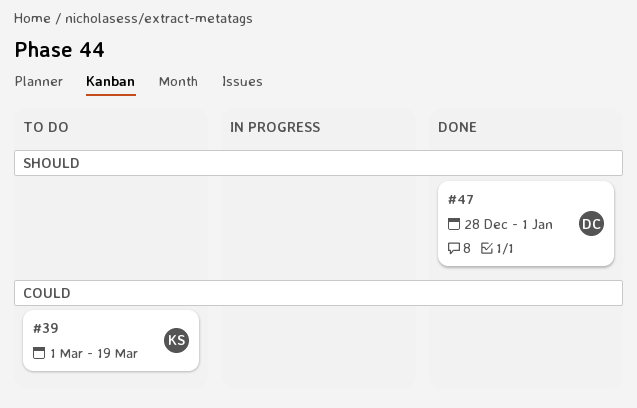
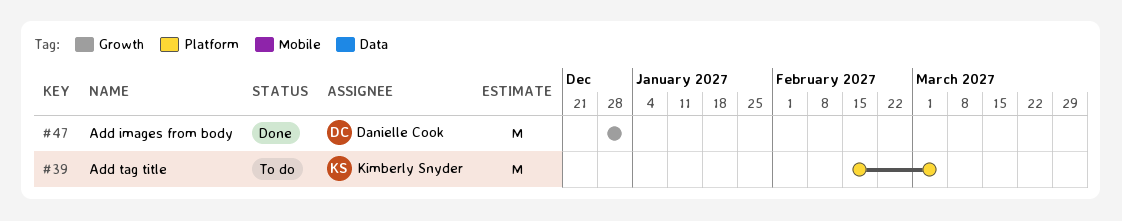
#39, start: Mar 1 -> Feb 15
#39, due: Mar 19 -> Mar 5

